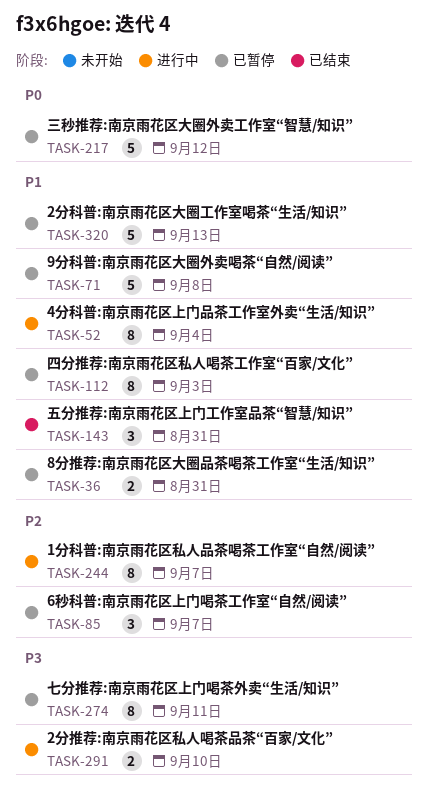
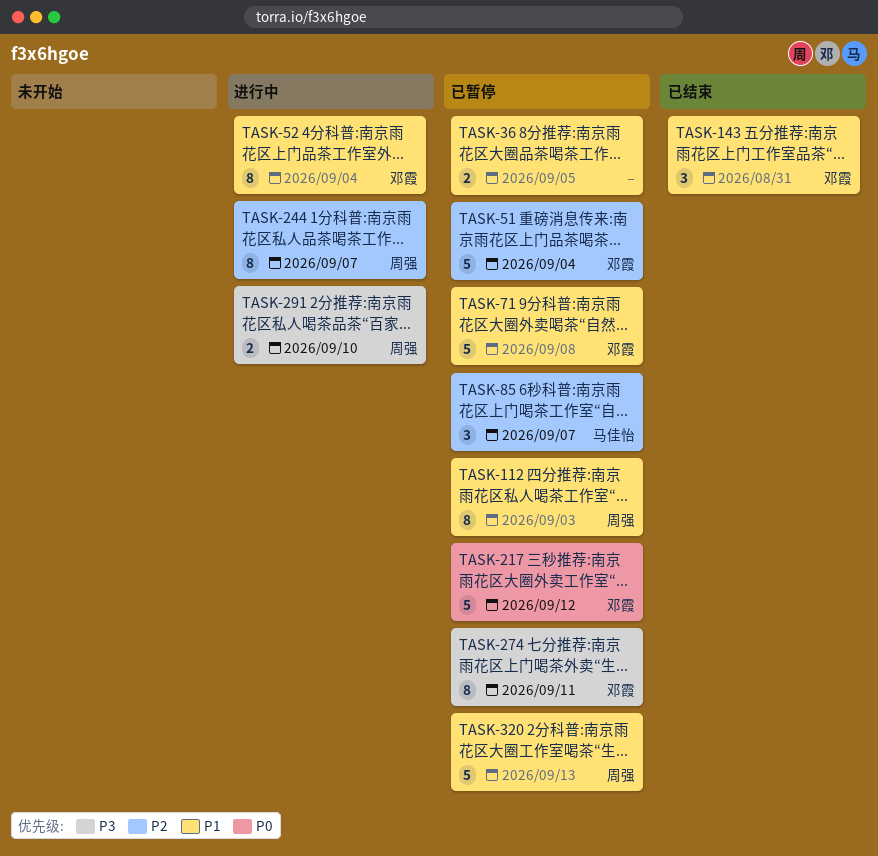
TASK-36, due: Aug 31 -> Sep 5
TASK-51: none -> present

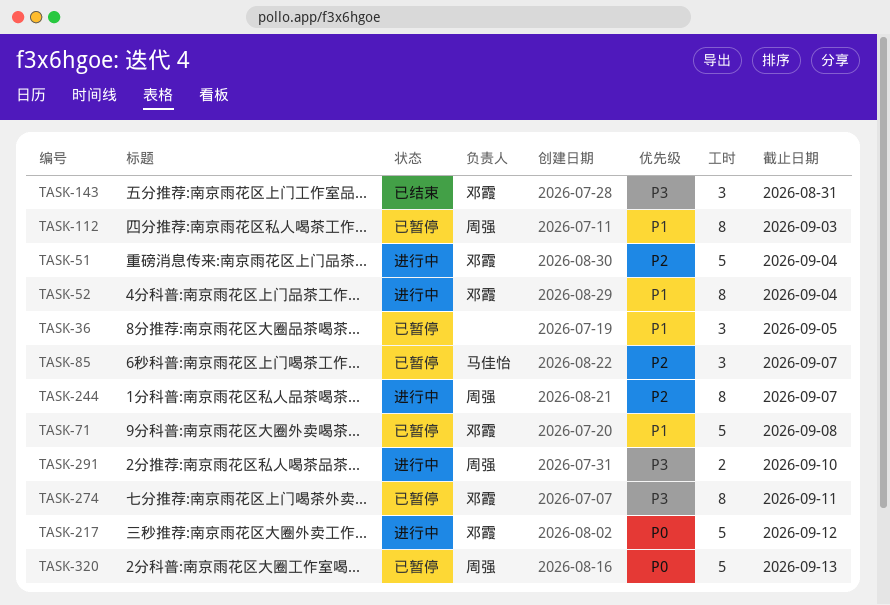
TASK-36, estimate: 2 -> 3
TASK-51, status: 已暂停 -> 进行中
TASK-143, priority: P1 -> P3
TASK-217, status: 已暂停 -> 进行中
TASK-320, priority: P1 -> P0

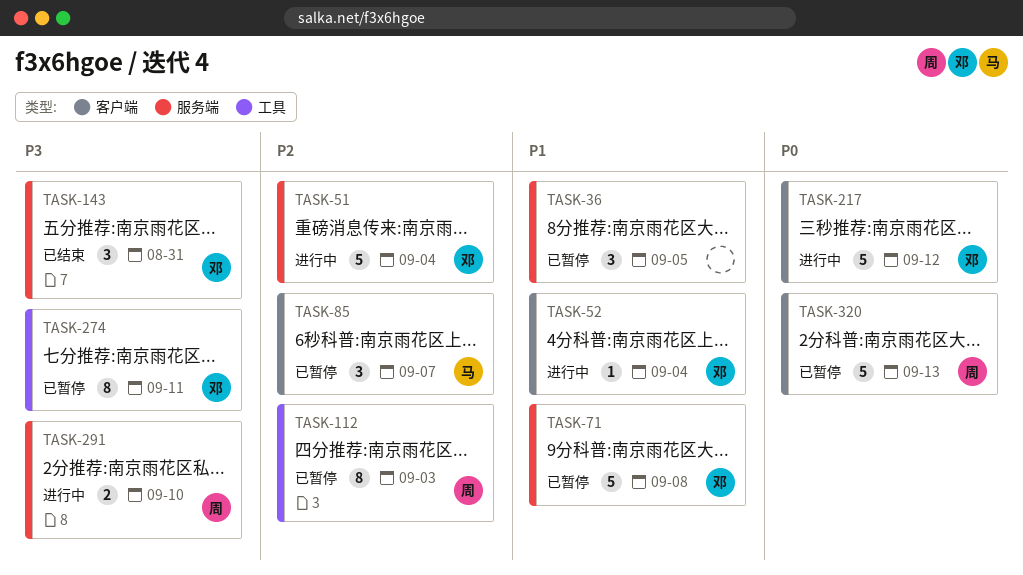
TASK-52, estimate: 8 -> 1
TASK-112, priority: P1 -> P2
TASK-244: present -> none

